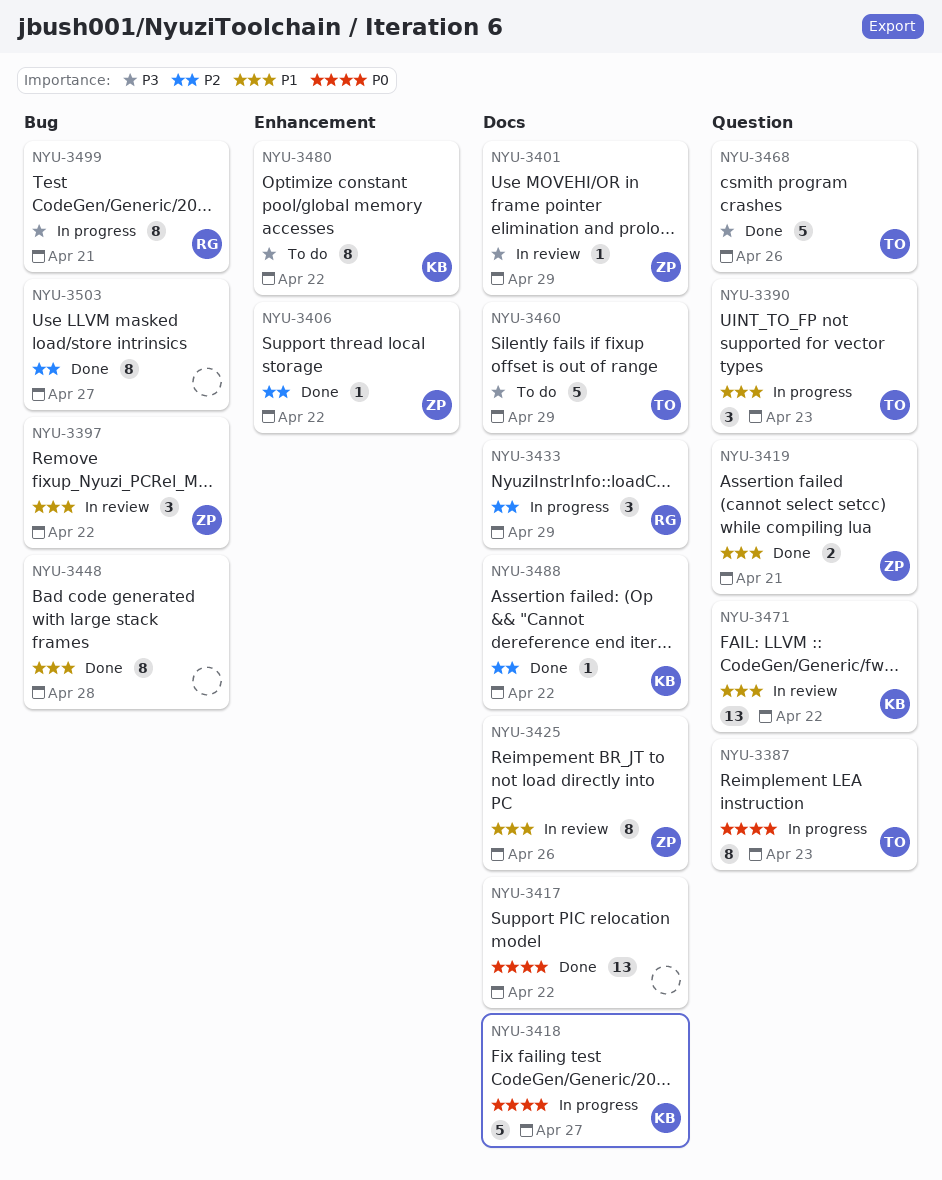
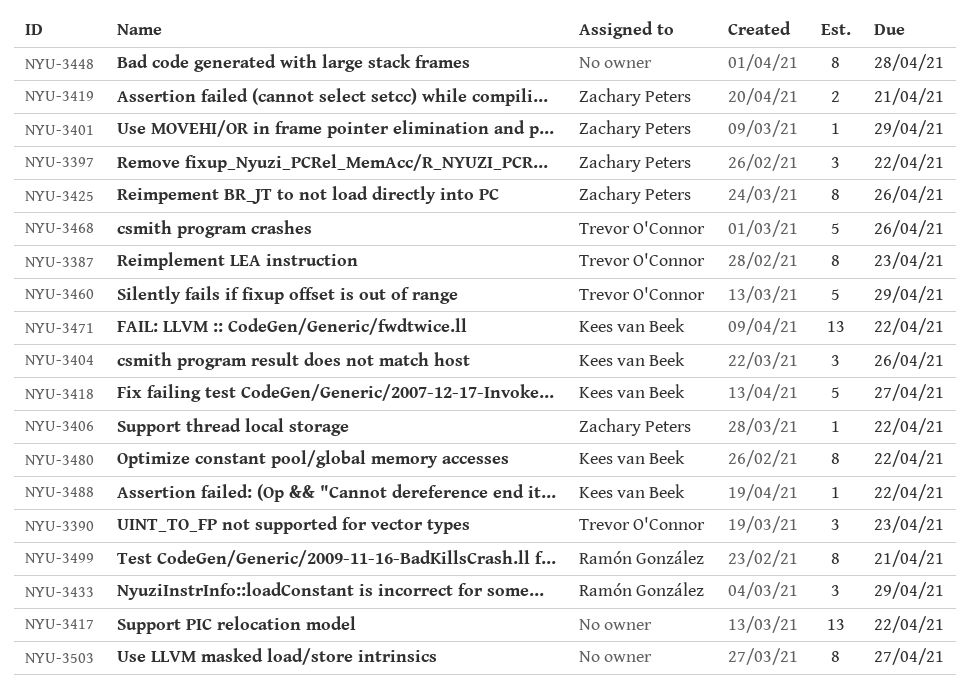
NYU-3404: none -> present

